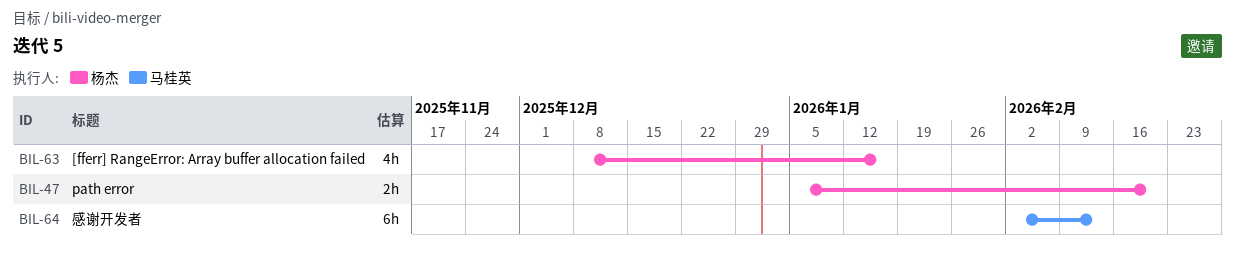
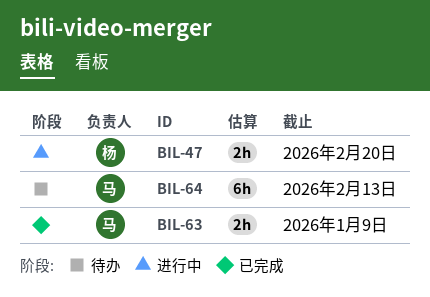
BIL-63, owner: 杨杰 -> 马桂英
BIL-63, estimate: 4h -> 2h
BIL-63, due: Jan 16 -> Jan 9

